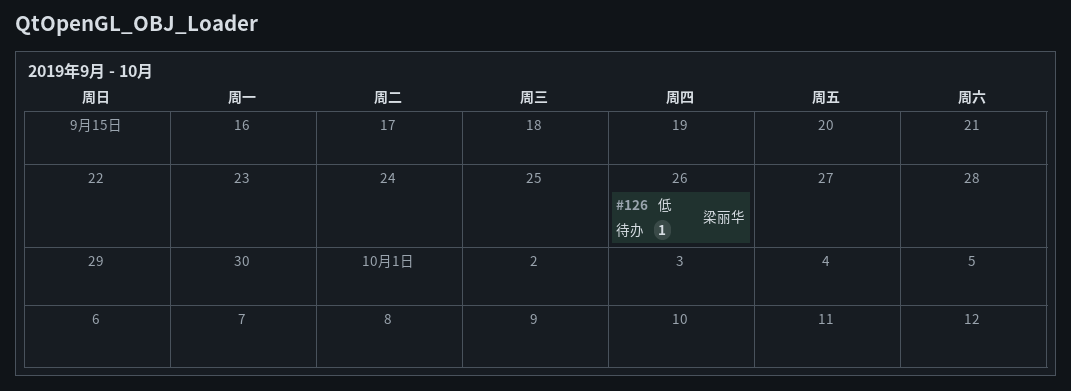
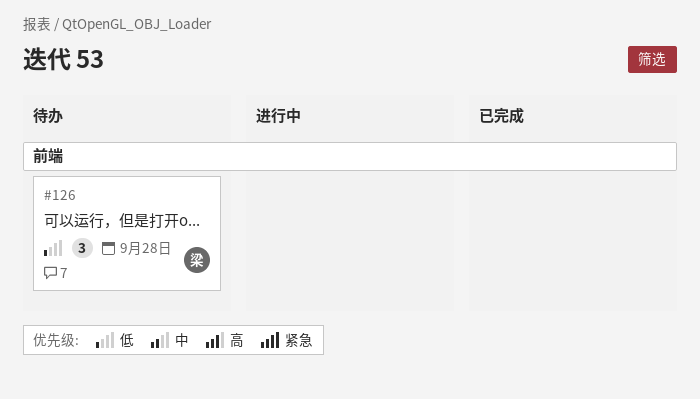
#126, estimate: 1 -> 3
#126, due: Sep 26 -> Sep 28

